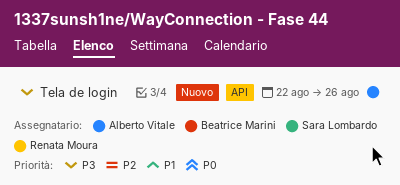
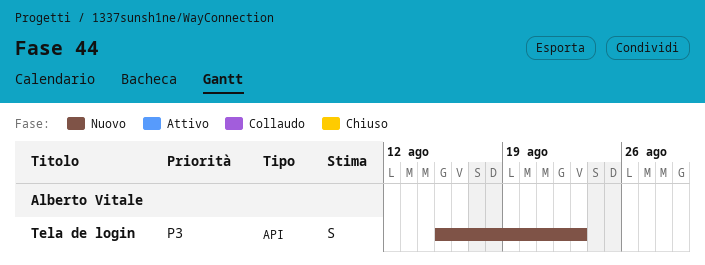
Tela de login, start: Aug 22 -> Aug 15
Tela de login, due: Aug 26 -> Aug 23

